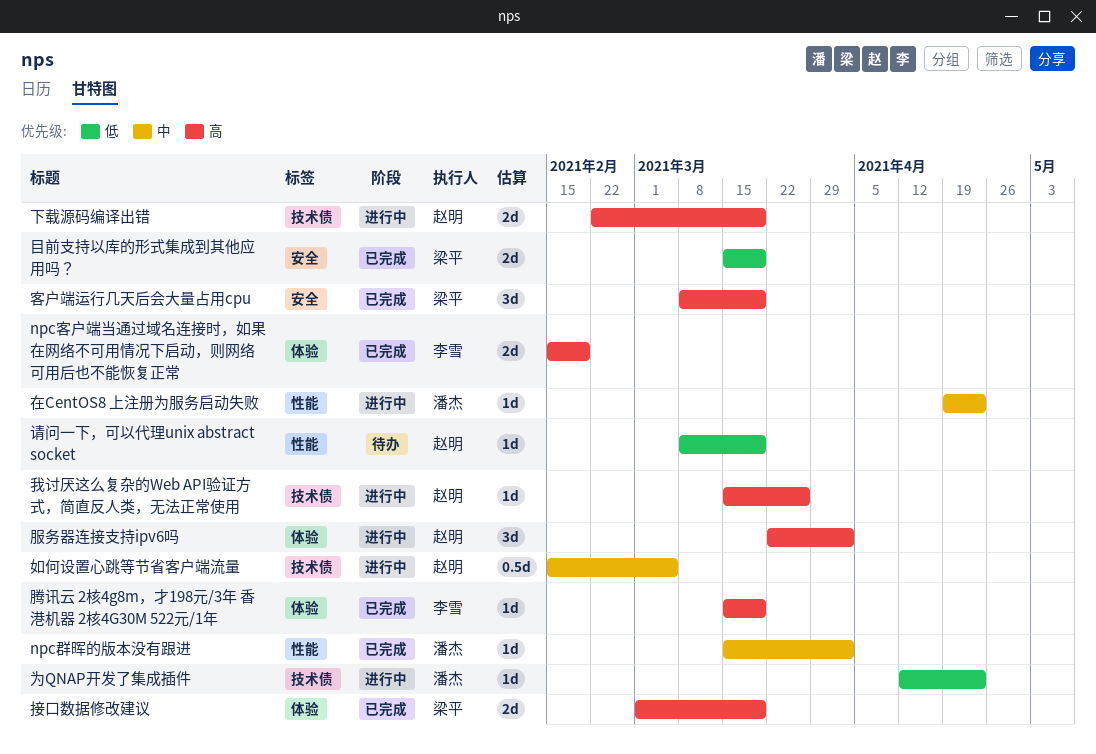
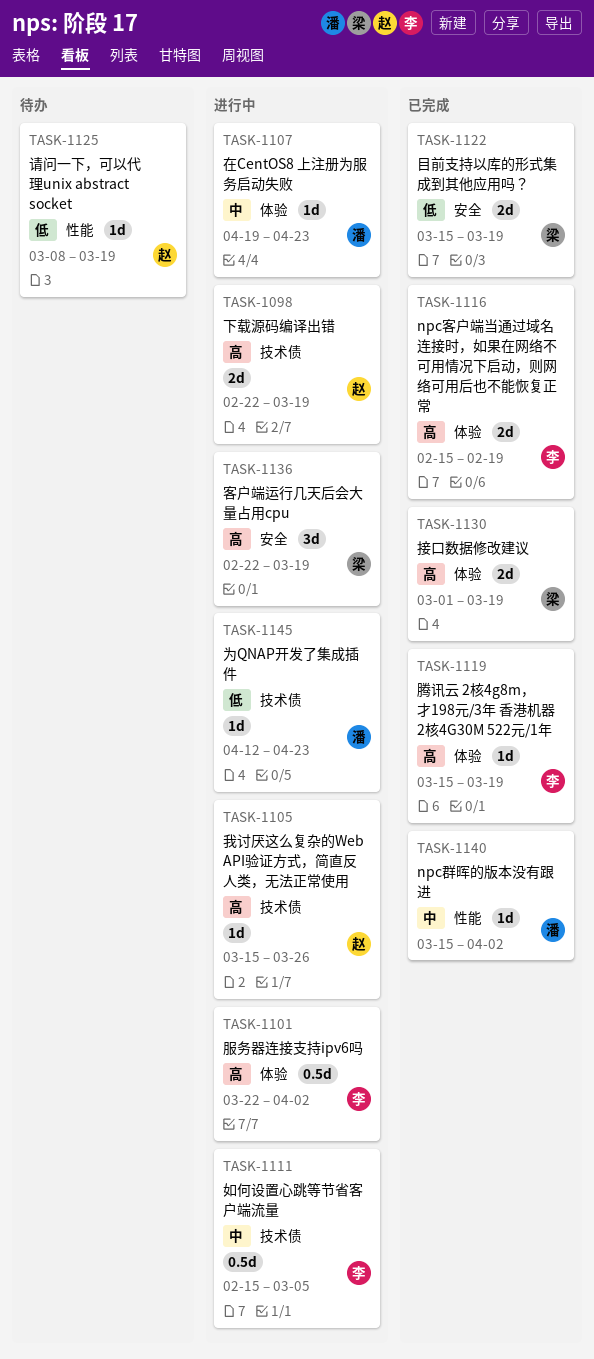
在CentOS8 上注册为服务启动失败, label: 性能 -> 体验
如何设置心跳等节省客户端流量, owner: 赵明 -> 李雪
客户端运行几天后会大量占用cpu, status: 已完成 -> 进行中
客户端运行几天后会大量占用cpu, start: Mar 8 -> Feb 22
服务器连接支持ipv6吗, owner: 赵明 -> 李雪
服务器连接支持ipv6吗, estimate: 3d -> 0.5d

